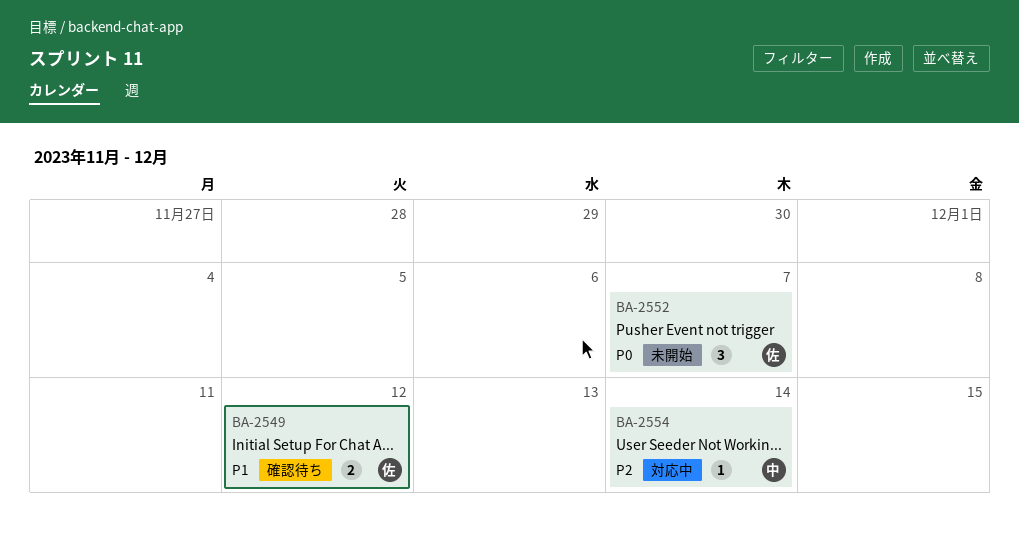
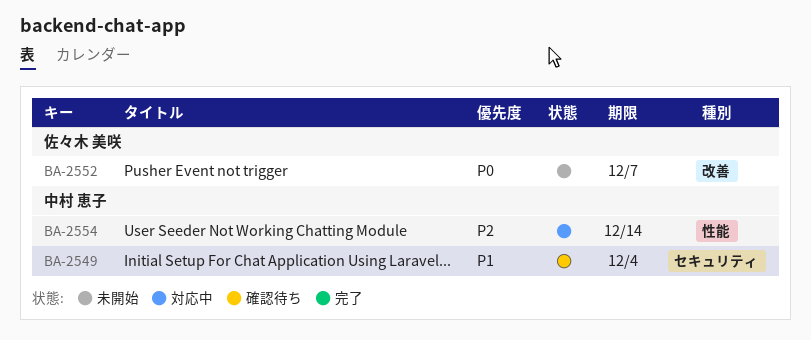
BA-2549, owner: 佐々木 美咲 -> 中村 恵子
BA-2549, due: Dec 12 -> Dec 4

